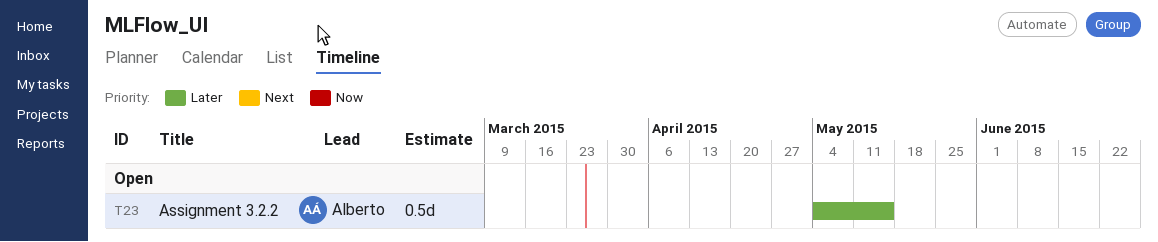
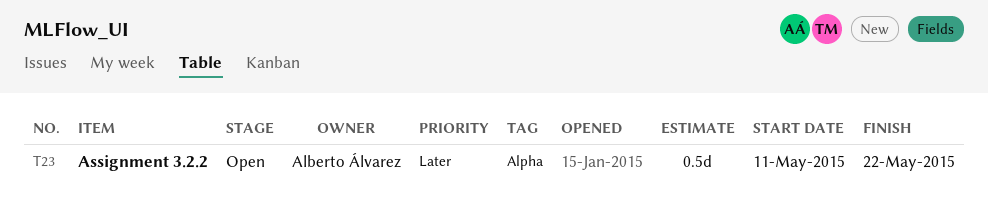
T23, start: May 4 -> May 11
T23, due: May 15 -> May 22

